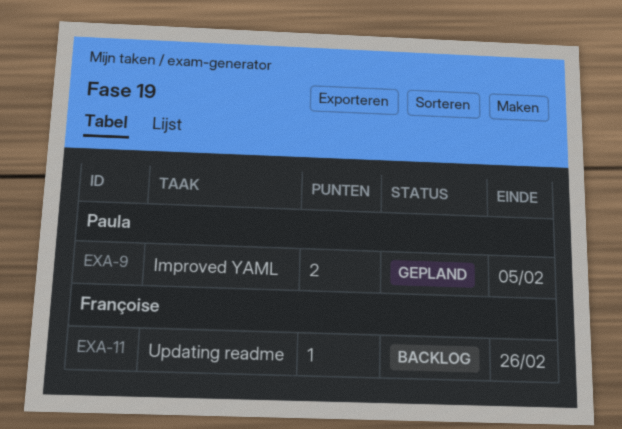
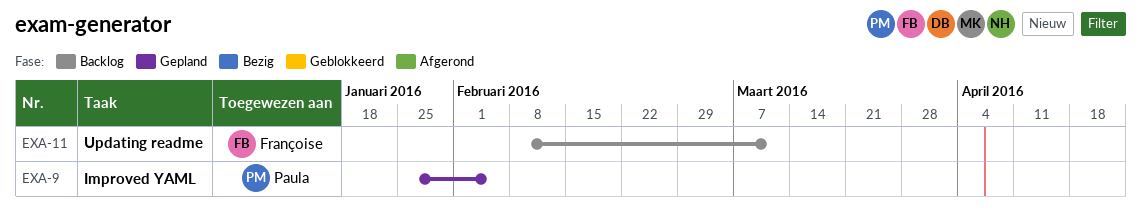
EXA-11, due: Feb 26 -> Mar 11

